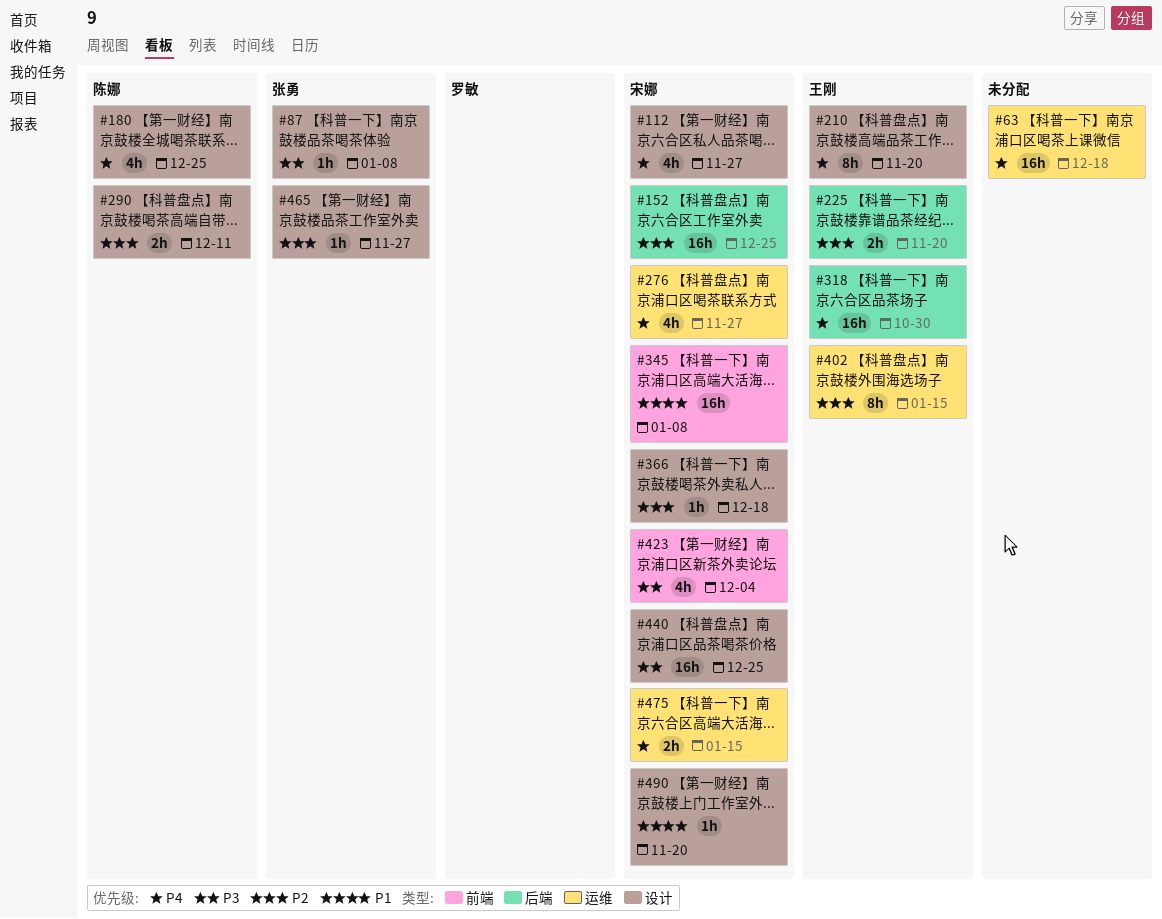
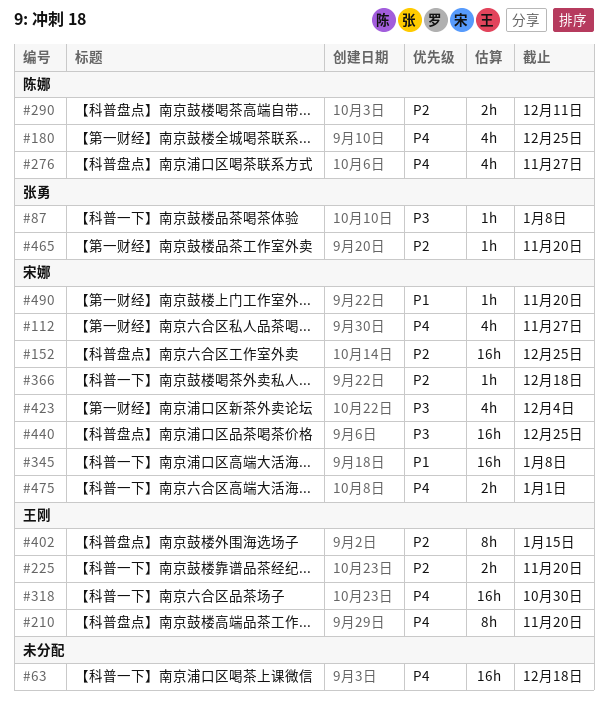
#276, owner: 宋娜 -> 陈娜
#465, due: Nov 27 -> Nov 20
#475, due: Jan 15 -> Jan 1

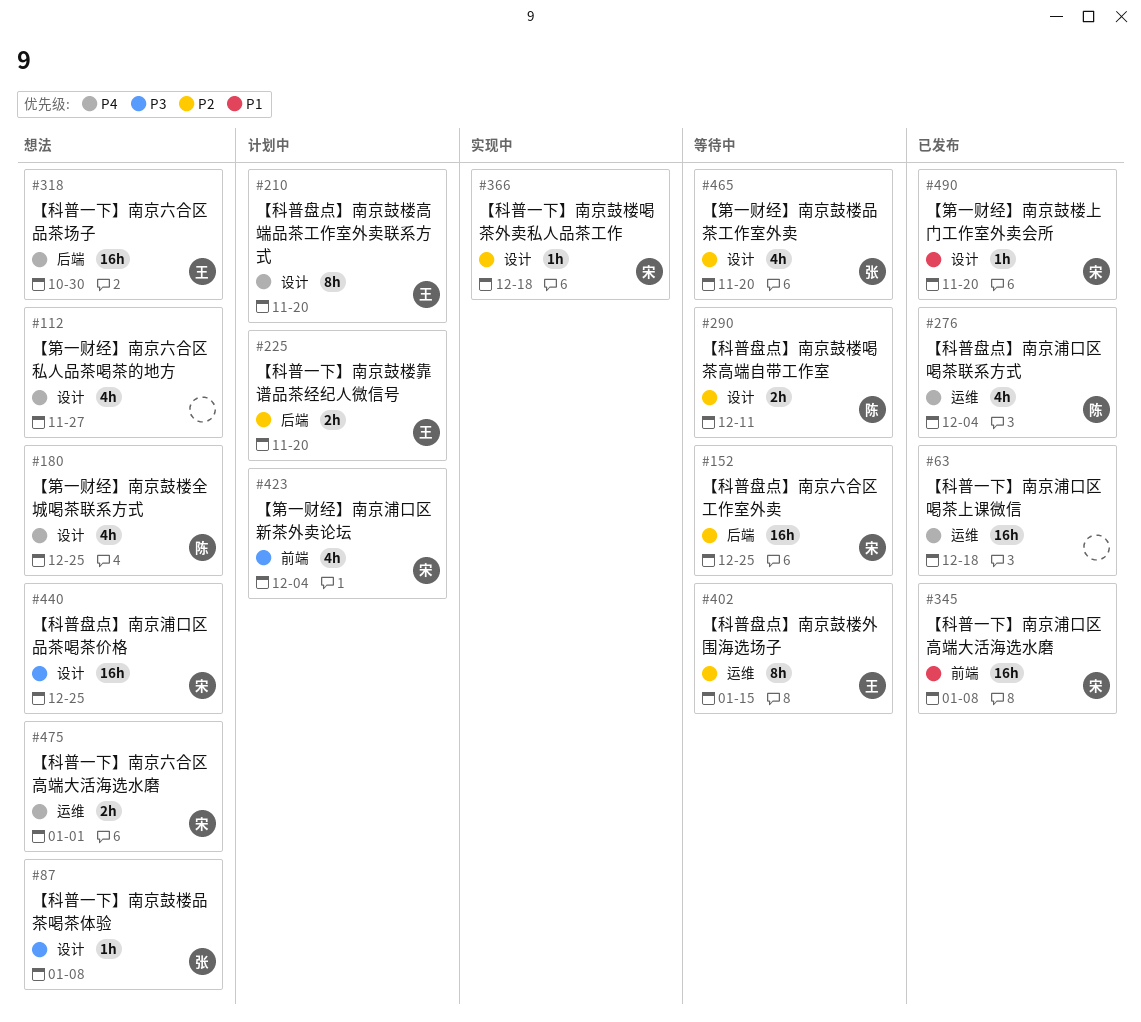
#112, owner: 宋娜 -> none
#276, due: Nov 27 -> Dec 4
#465, estimate: 1h -> 4h

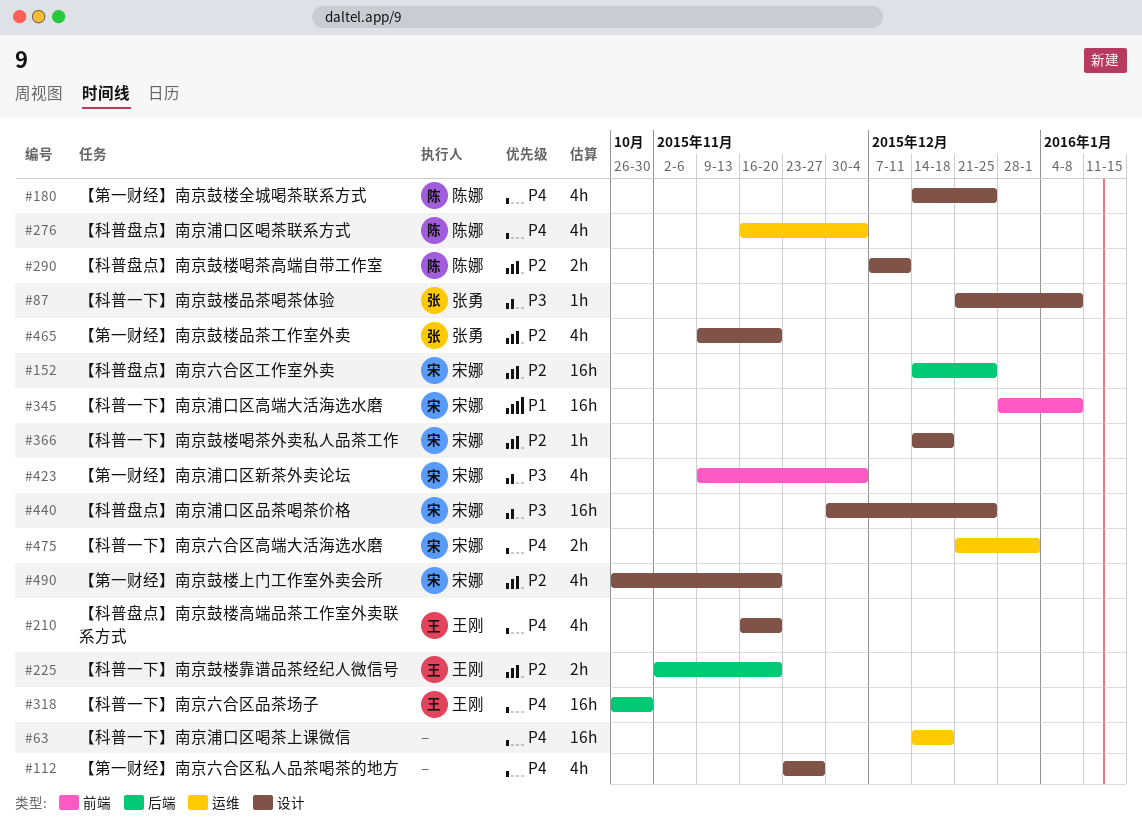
#210, estimate: 8h -> 4h
#402: present -> none
#490, priority: P1 -> P2
#490, estimate: 1h -> 4h

